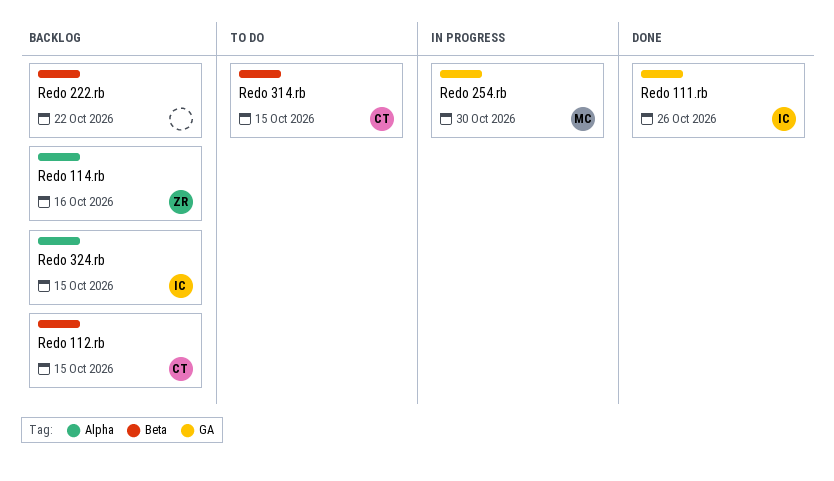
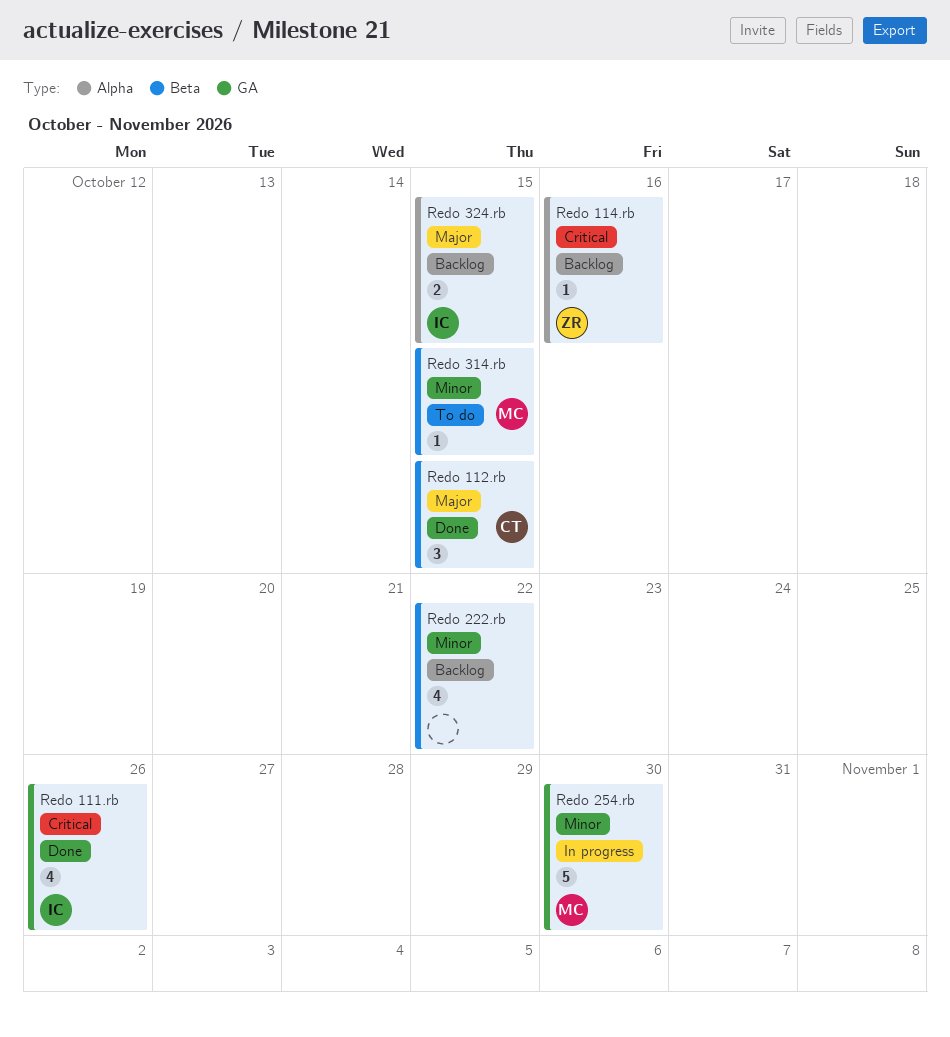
Redo 112.rb, status: Backlog -> Done
Redo 314.rb, owner: CT -> MC

